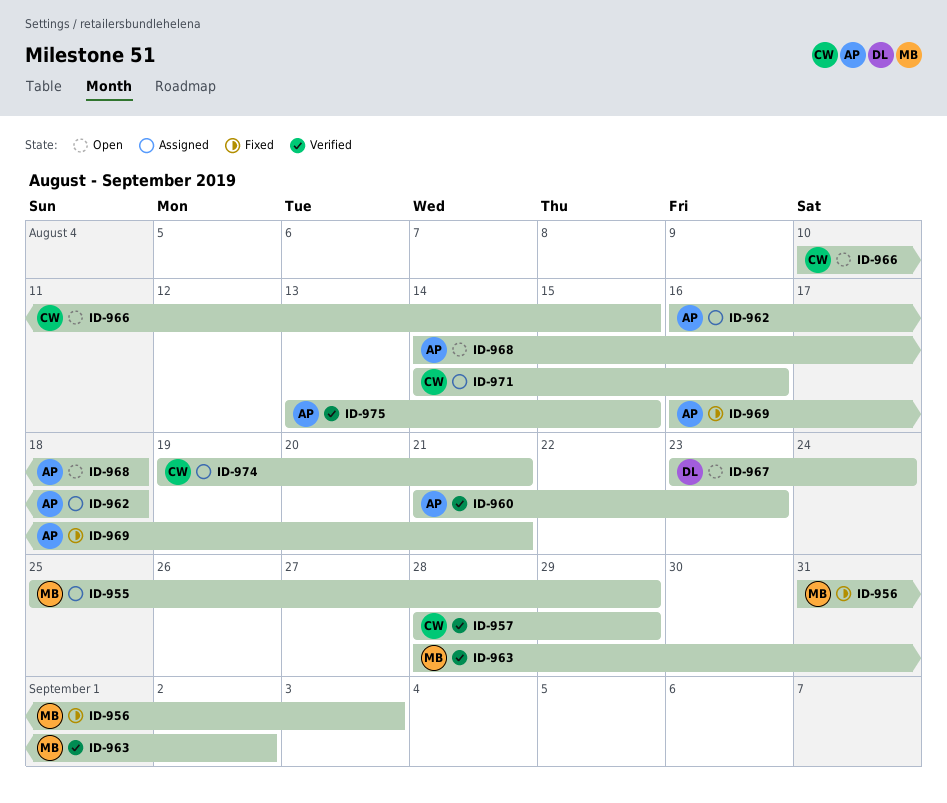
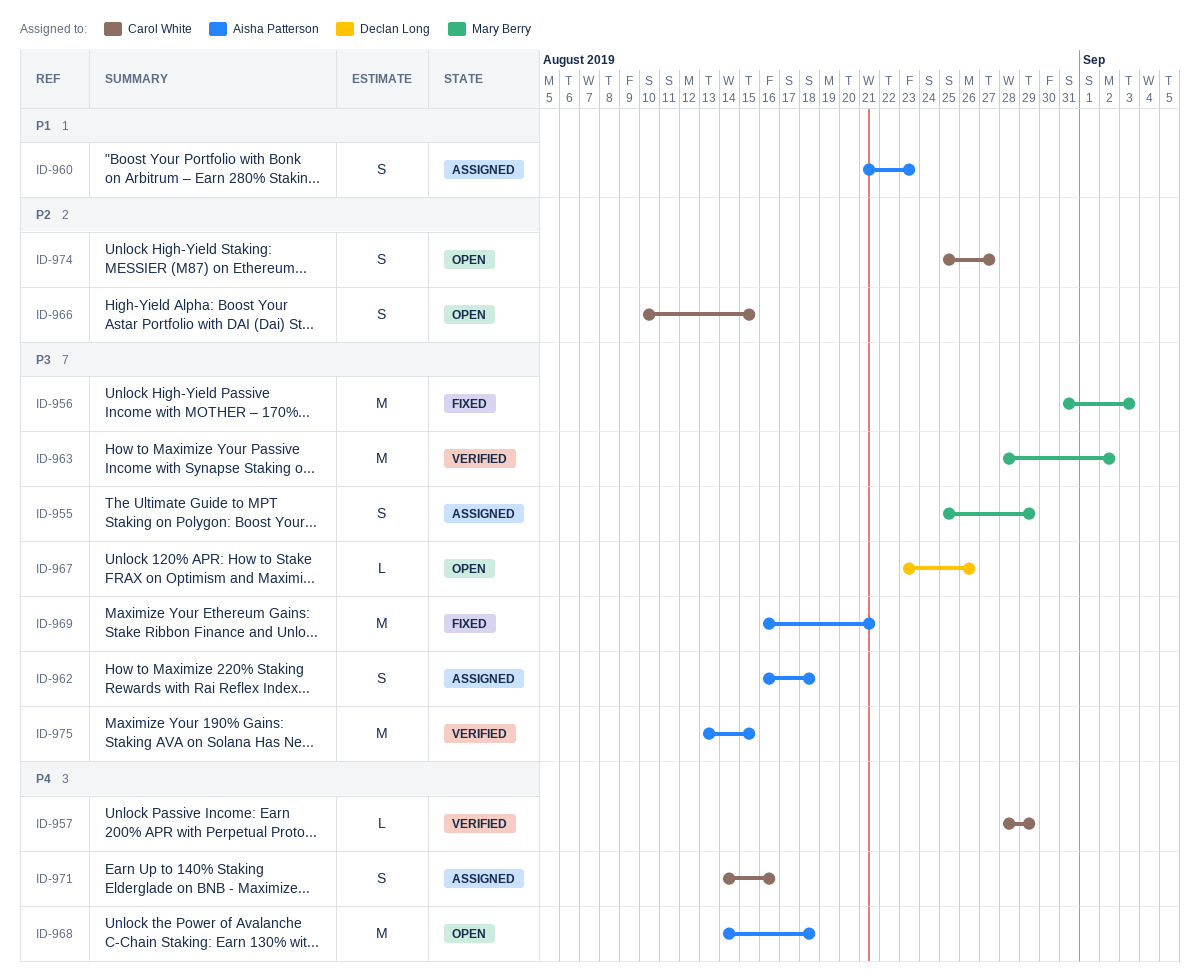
ID-960, status: Verified -> Assigned
ID-967, due: Aug 24 -> Aug 26
ID-974, status: Assigned -> Open
ID-974, start: Aug 19 -> Aug 25
ID-974, due: Aug 21 -> Aug 27

